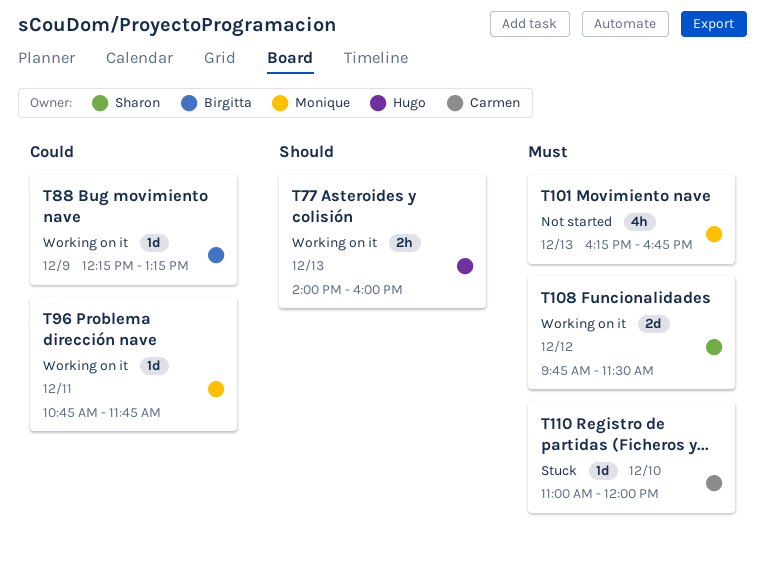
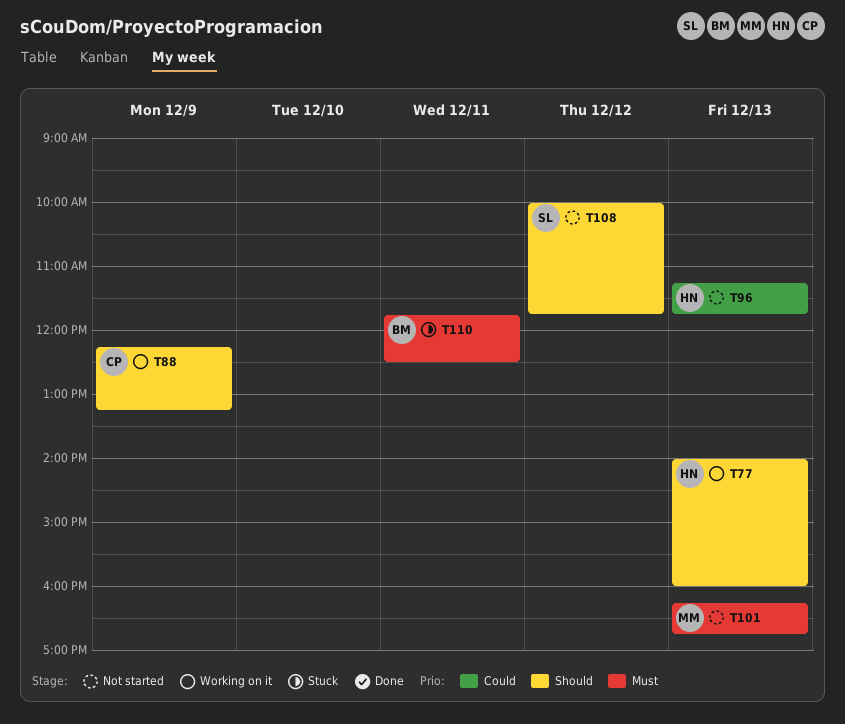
T88, owner: Birgitta -> Carmen
T88, priority: Could -> Should
T96, status: Working on it -> Not started
T96, owner: Monique -> Hugo
T96, day: Dec 11 -> Dec 13
T96, begins: 10:45 -> 11:15
T108, status: Working on it -> Not started
T108, priority: Must -> Should
T108, begins: 09:45 -> 10:00
T108, ends: 11:30 -> 11:45
T110, owner: Carmen -> Birgitta
T110, day: Dec 10 -> Dec 11
T110, begins: 11:00 -> 11:45
T110, ends: 12:00 -> 12:30

